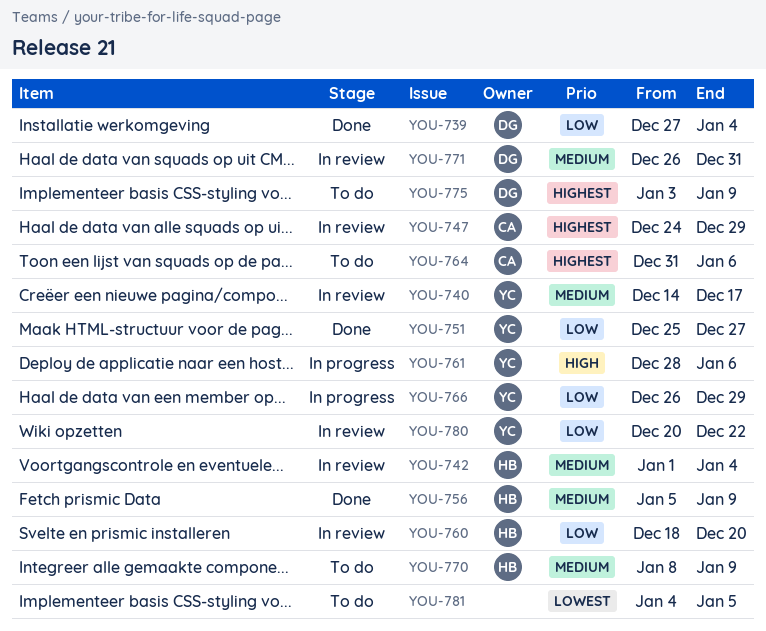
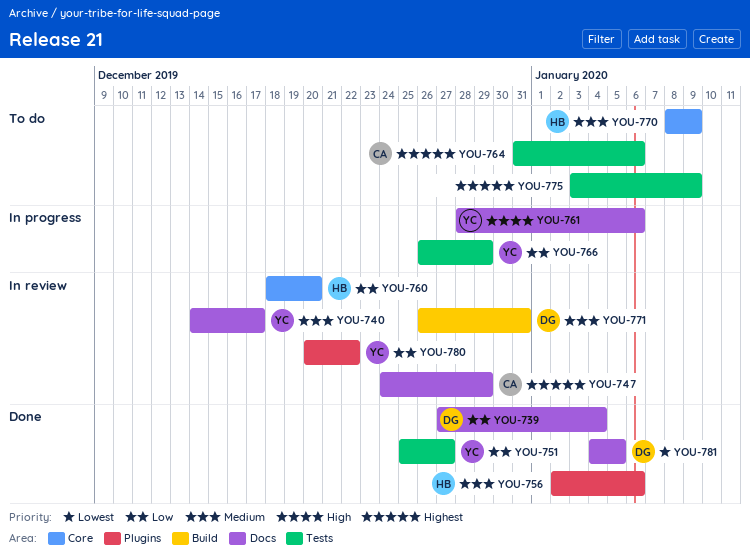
YOU-742: present -> none
YOU-756, start: Jan 5 -> Jan 2
YOU-756, due: Jan 9 -> Jan 6
YOU-775, owner: DG -> none
YOU-781, status: To do -> Done
YOU-781, owner: none -> DG

